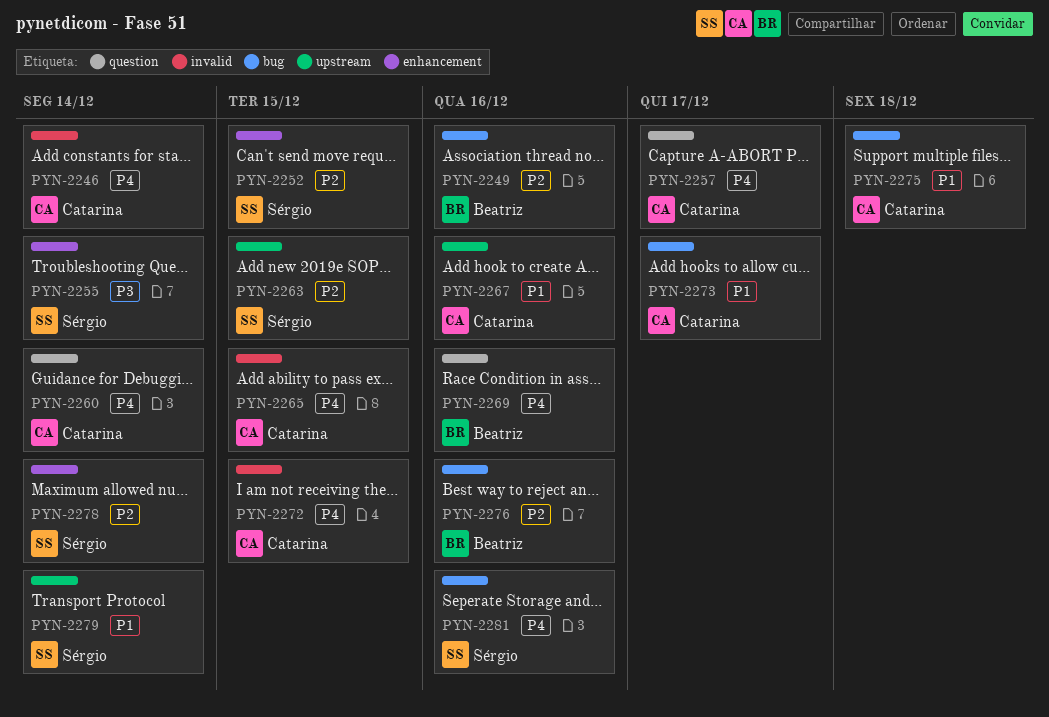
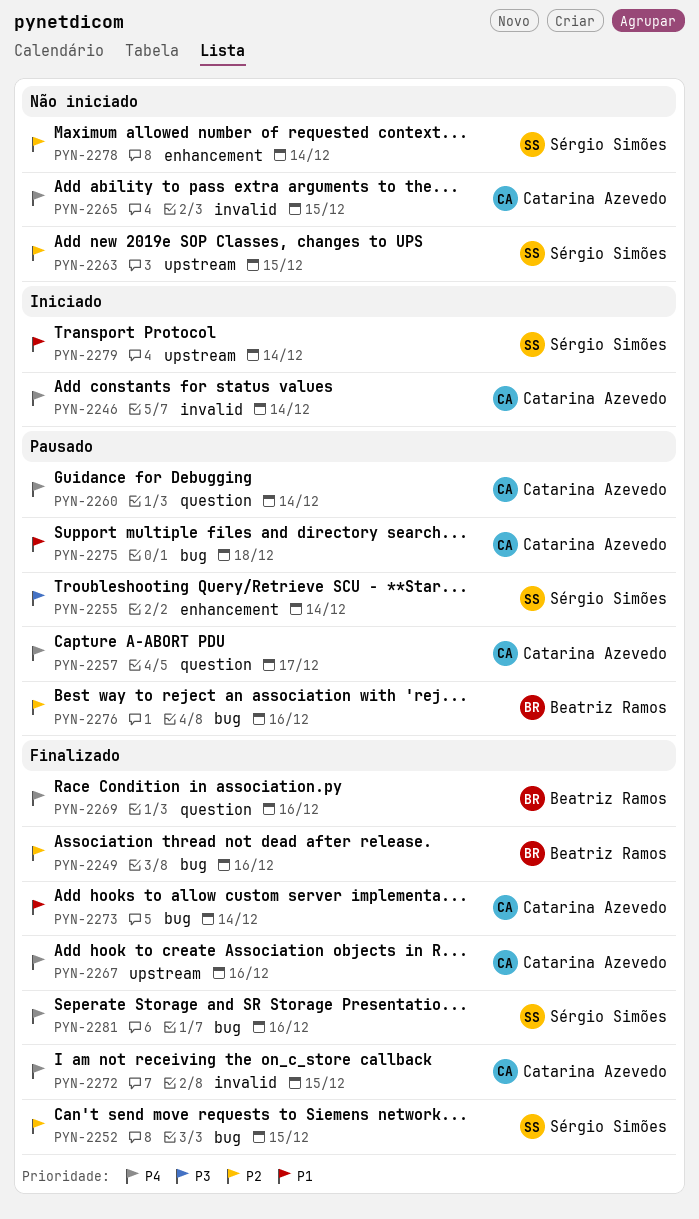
PYN-2252, label: enhancement -> bug
PYN-2267, priority: P1 -> P4
PYN-2273, due: Dec 17 -> Dec 14

